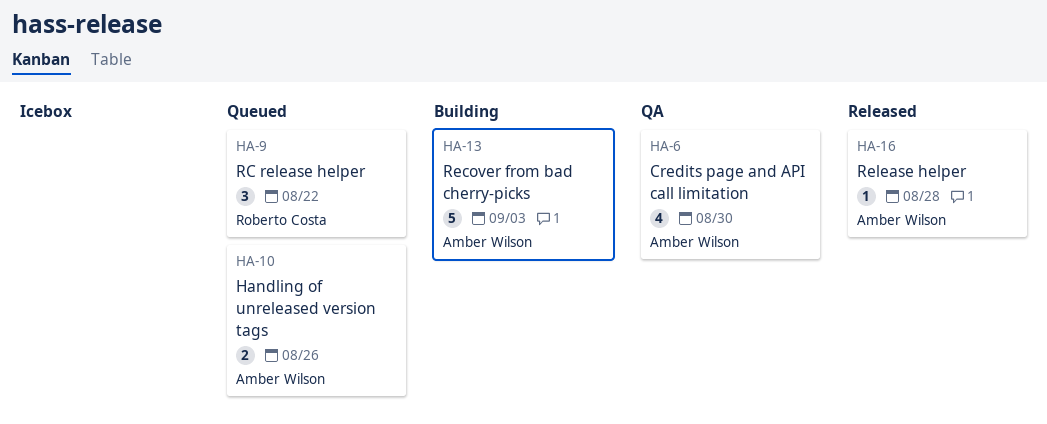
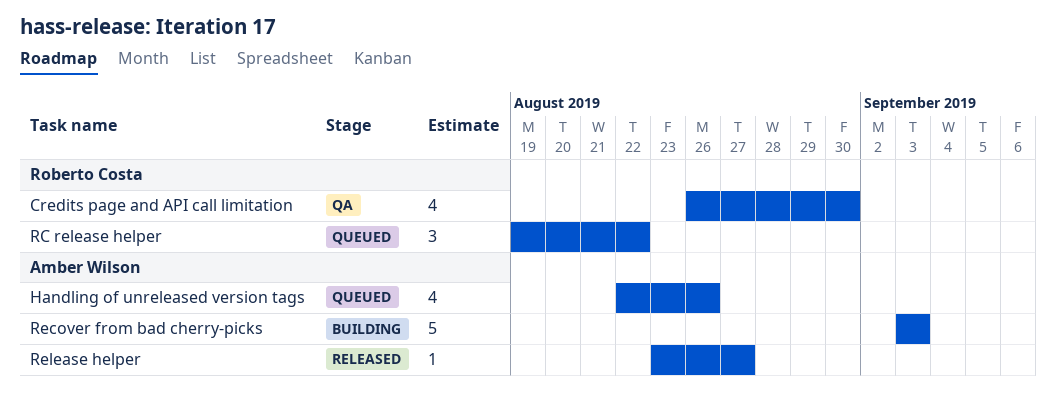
Credits page and API call limitation, owner: Amber Wilson -> Roberto Costa
Handling of unreleased version tags, estimate: 2 -> 4
Release helper, due: Aug 28 -> Aug 27

